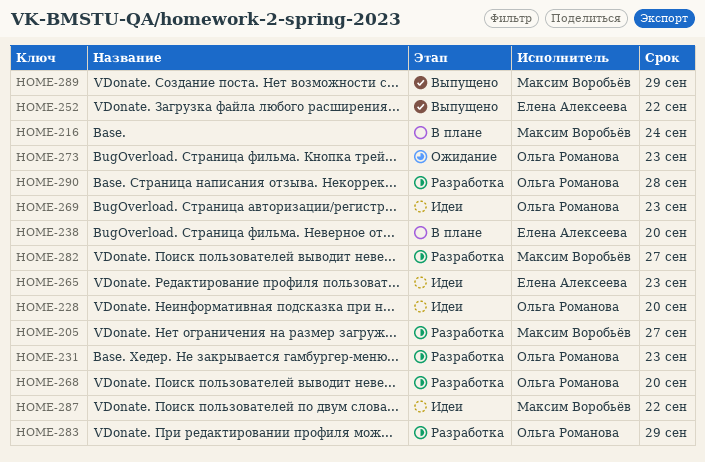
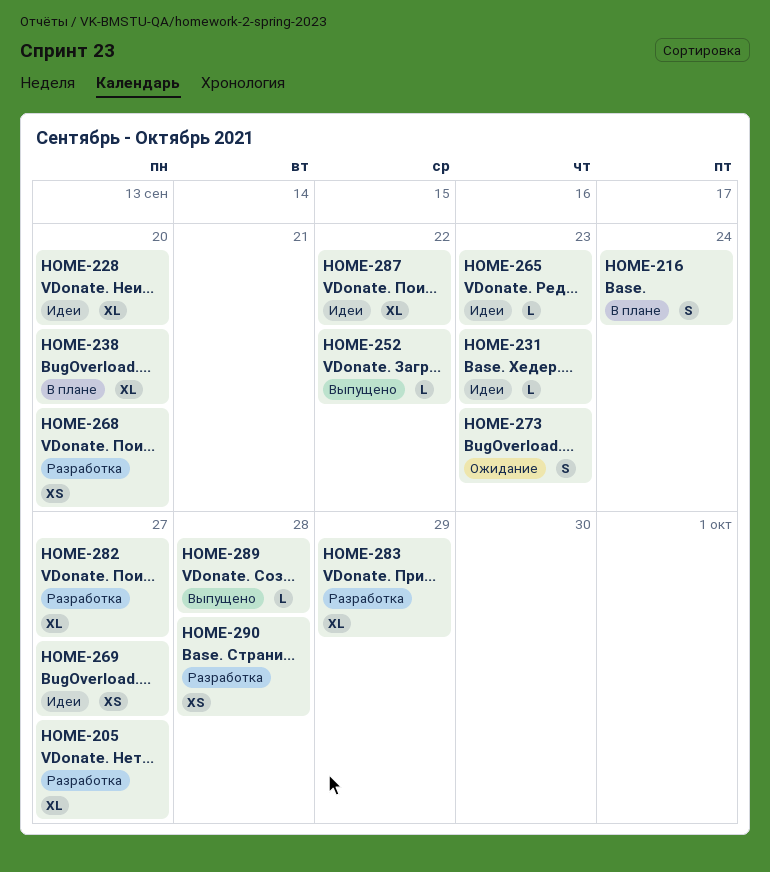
HOME-231, status: Разработка -> Идеи
HOME-269, due: Sep 23 -> Sep 27
HOME-289, due: Sep 29 -> Sep 28

